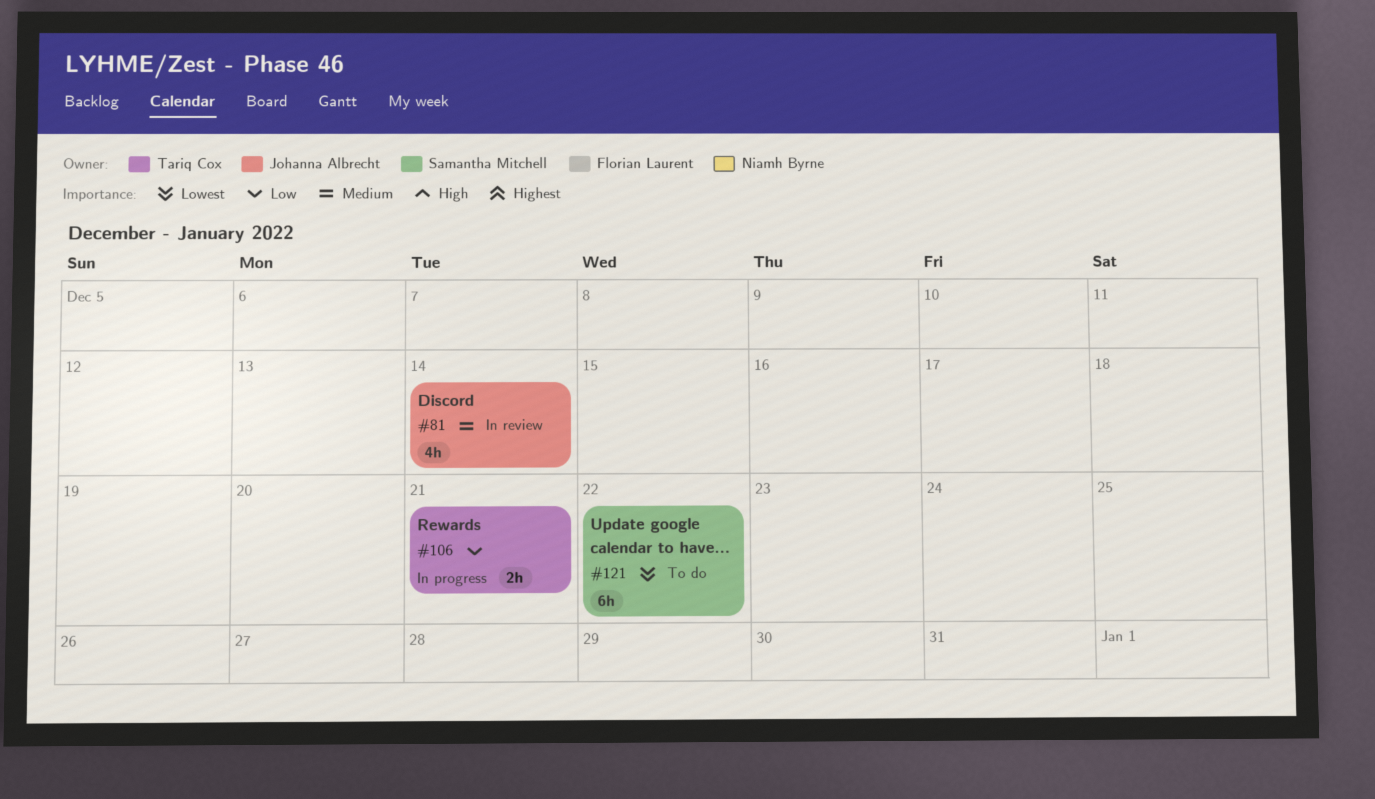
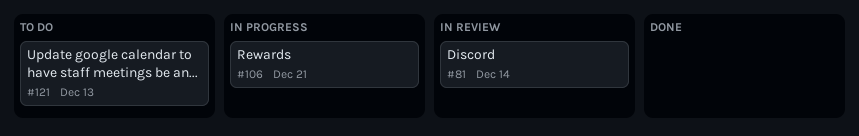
#121, due: Dec 22 -> Dec 13

